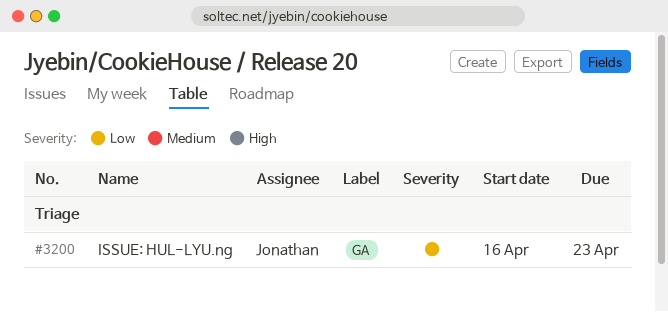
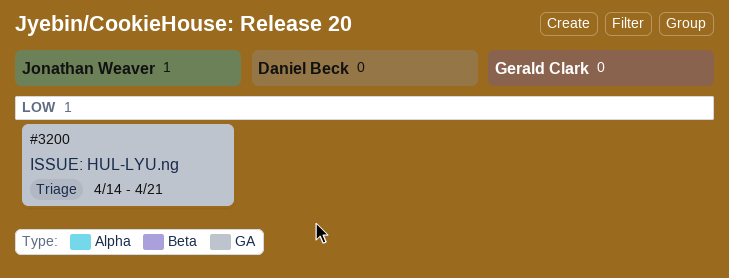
#3200, start: Apr 16 -> Apr 14
#3200, due: Apr 23 -> Apr 21

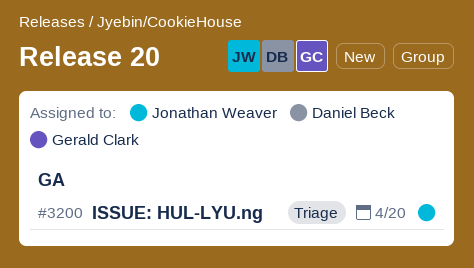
#3200, due: Apr 21 -> Apr 20

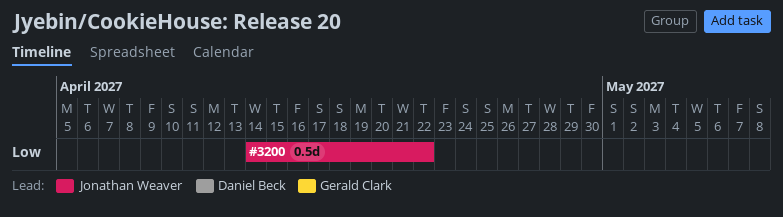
#3200, due: Apr 20 -> Apr 22

